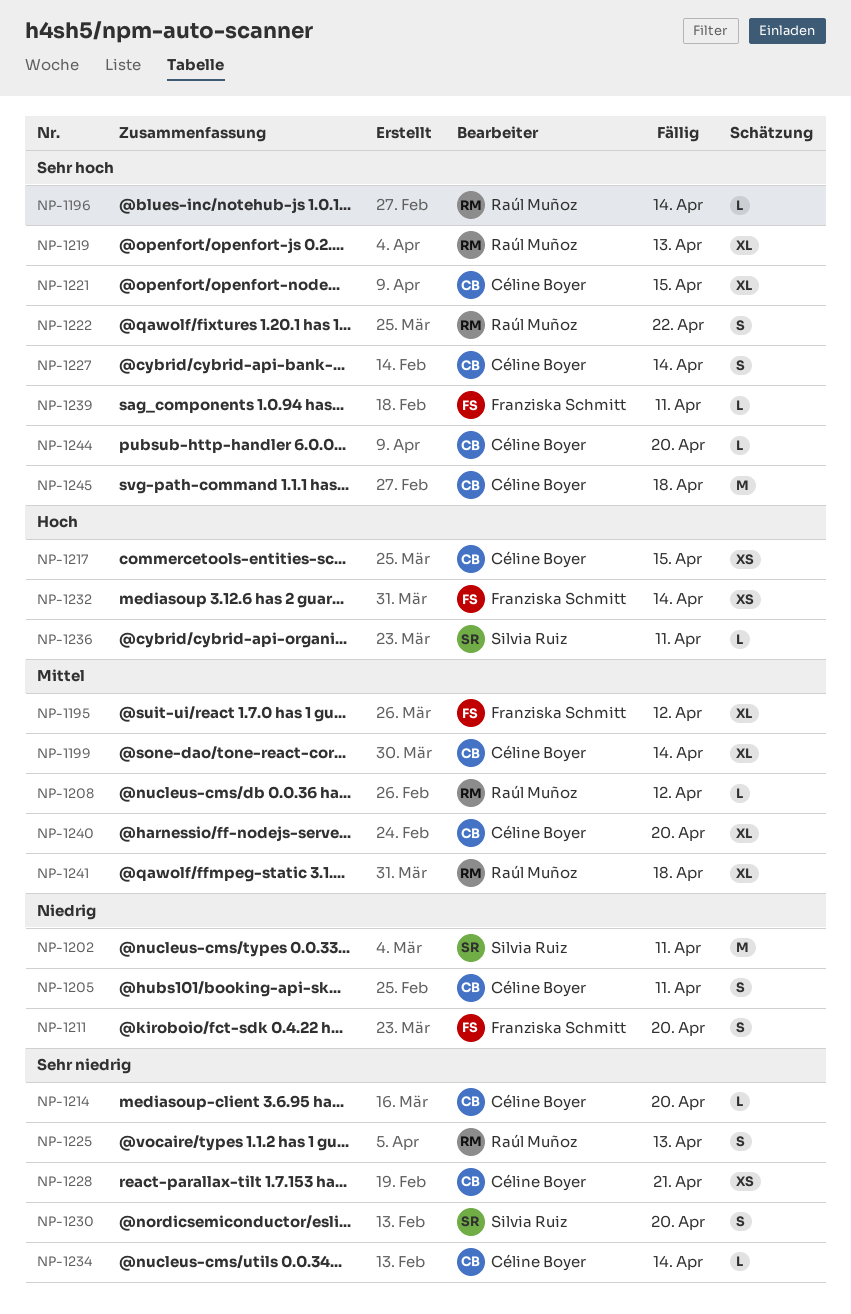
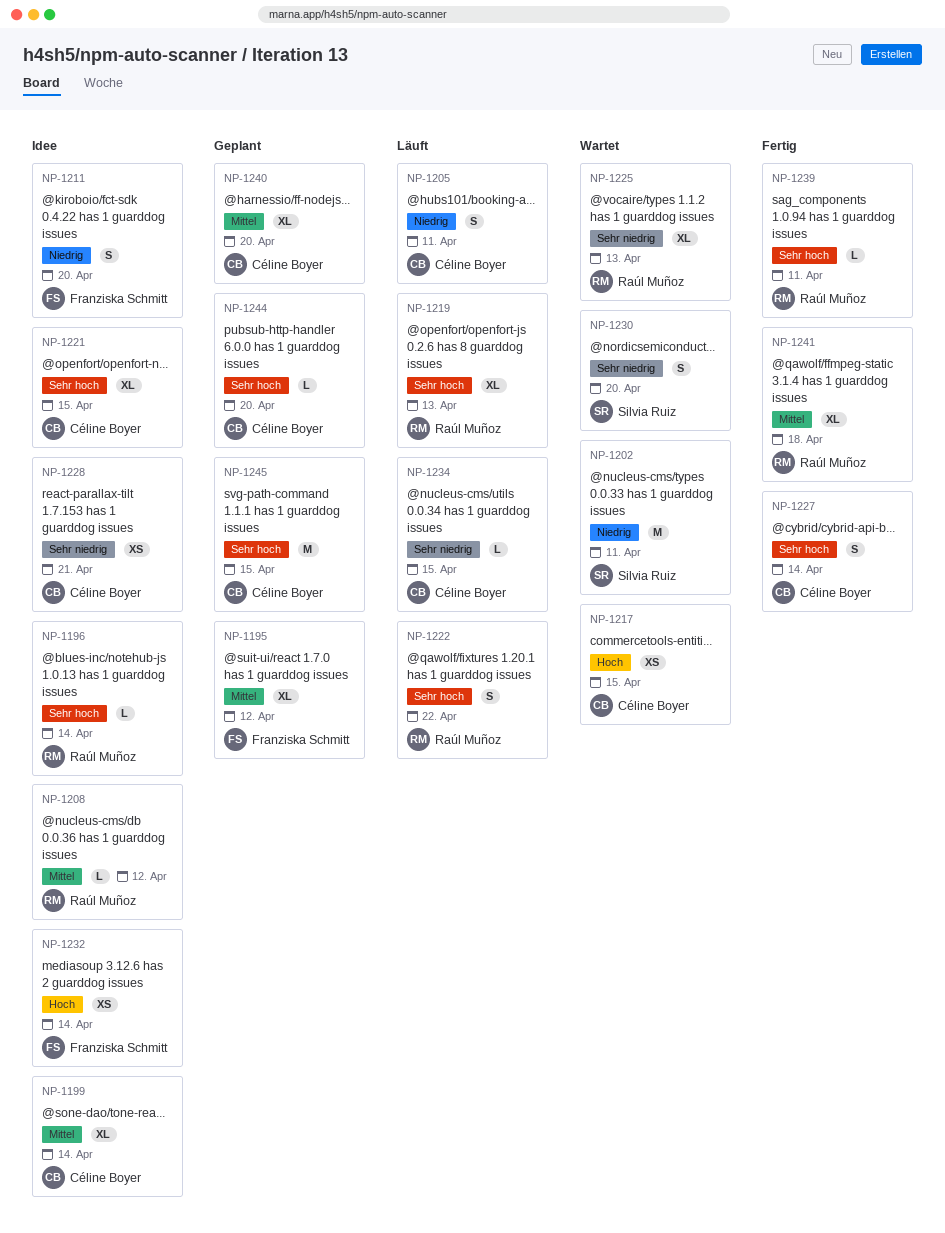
NP-1214: present -> none
NP-1225, estimate: S -> XL
NP-1234, due: Apr 14 -> Apr 15
NP-1236: present -> none
NP-1239, owner: Franziska Schmitt -> Raúl Muñoz
NP-1245, due: Apr 18 -> Apr 15

